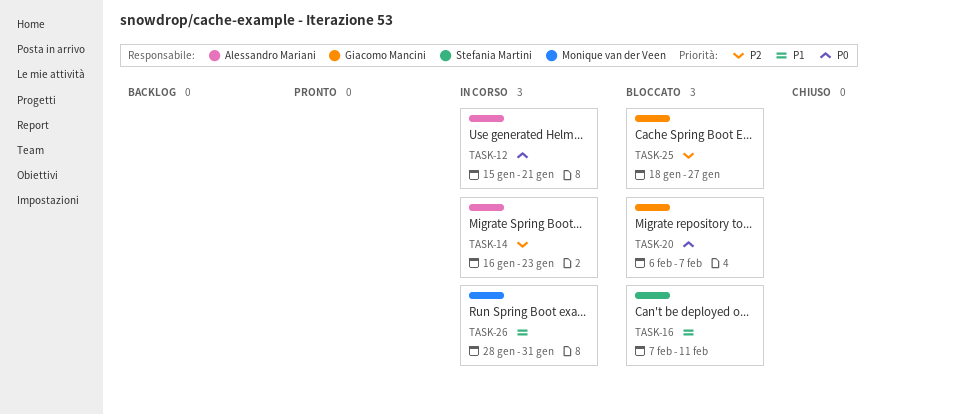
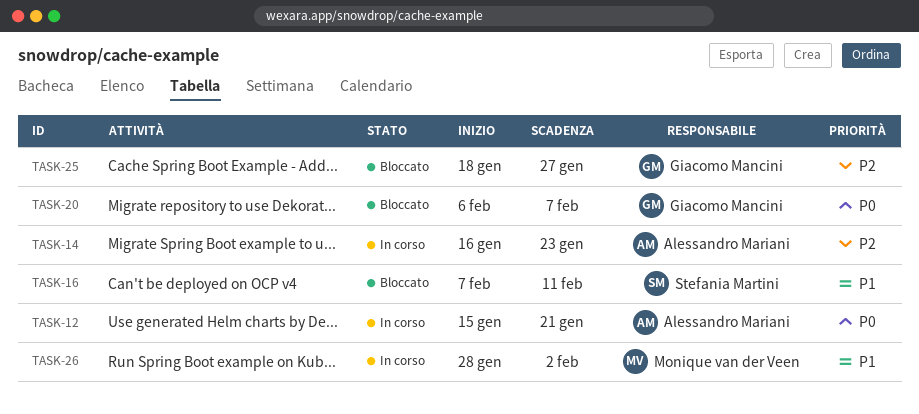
TASK-26, due: Jan 31 -> Feb 2

